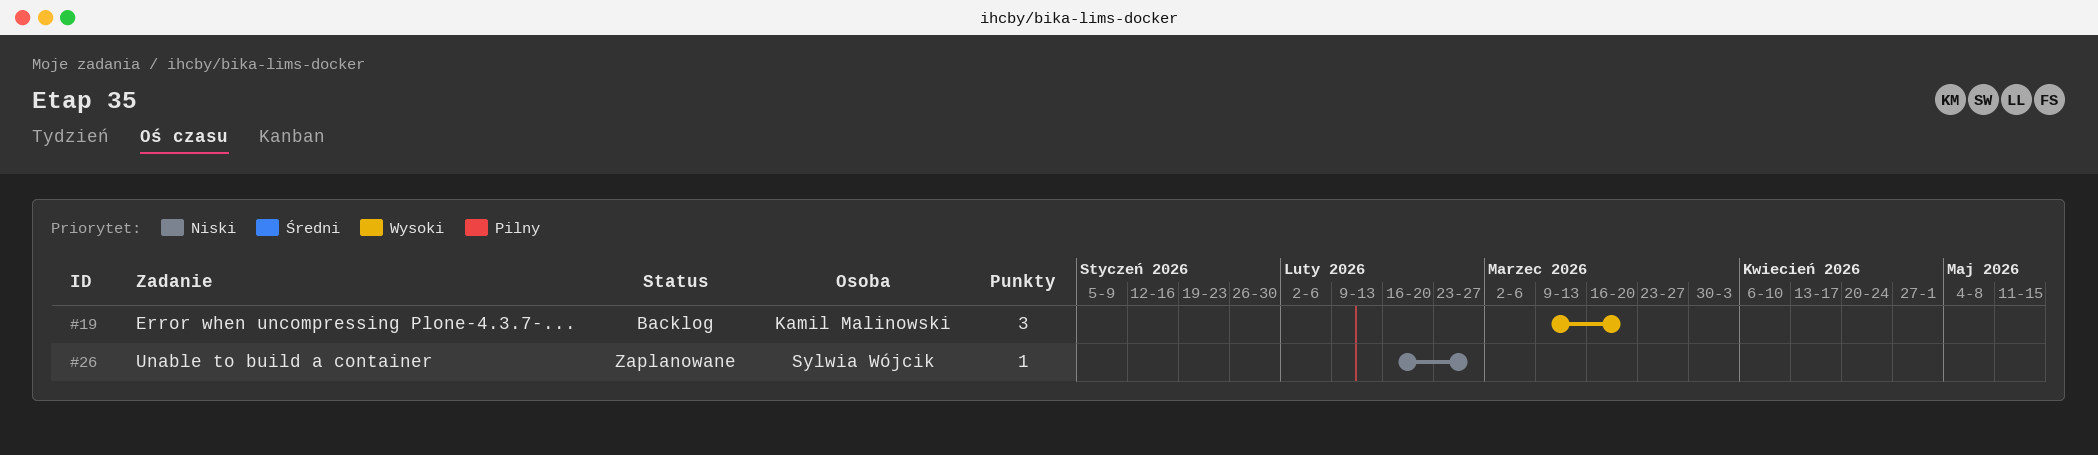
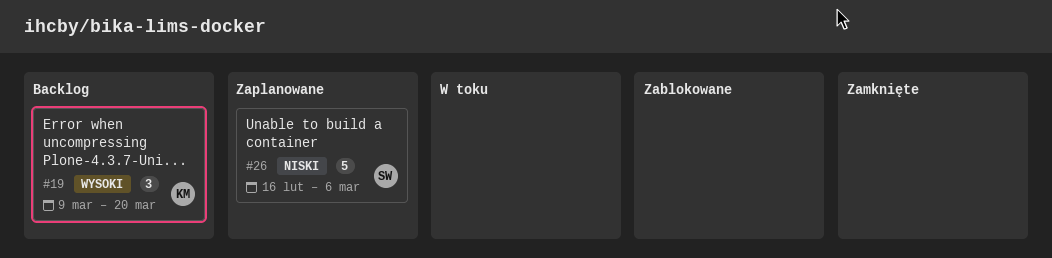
#26, estimate: 1 -> 5
#26, due: Feb 27 -> Mar 6

